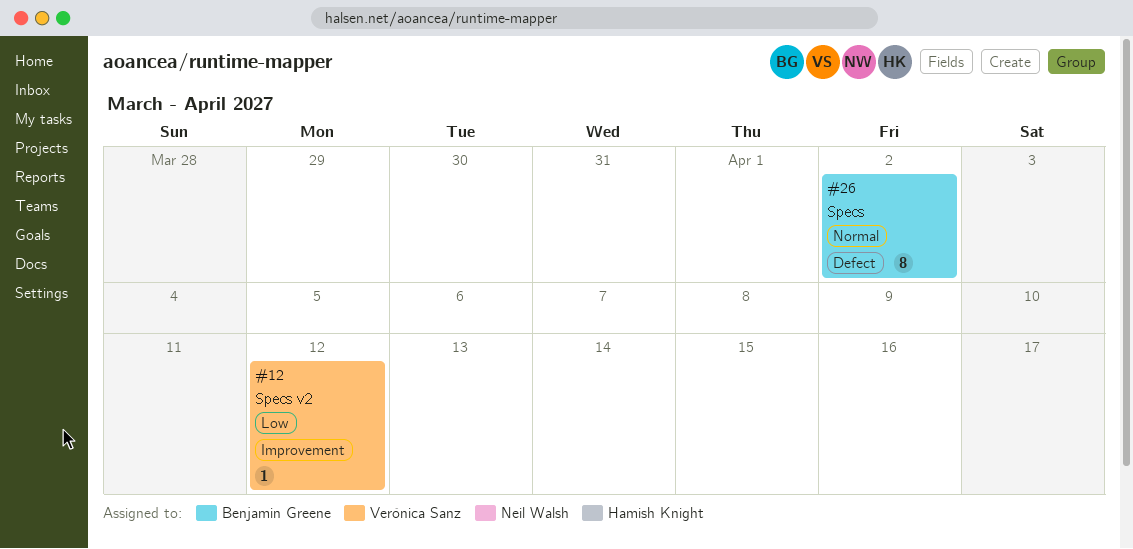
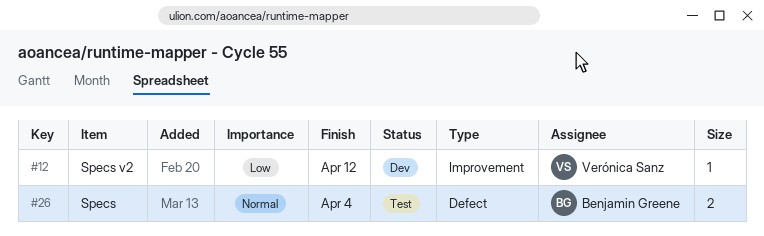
#26, estimate: 8 -> 2
#26, due: Apr 2 -> Apr 4

